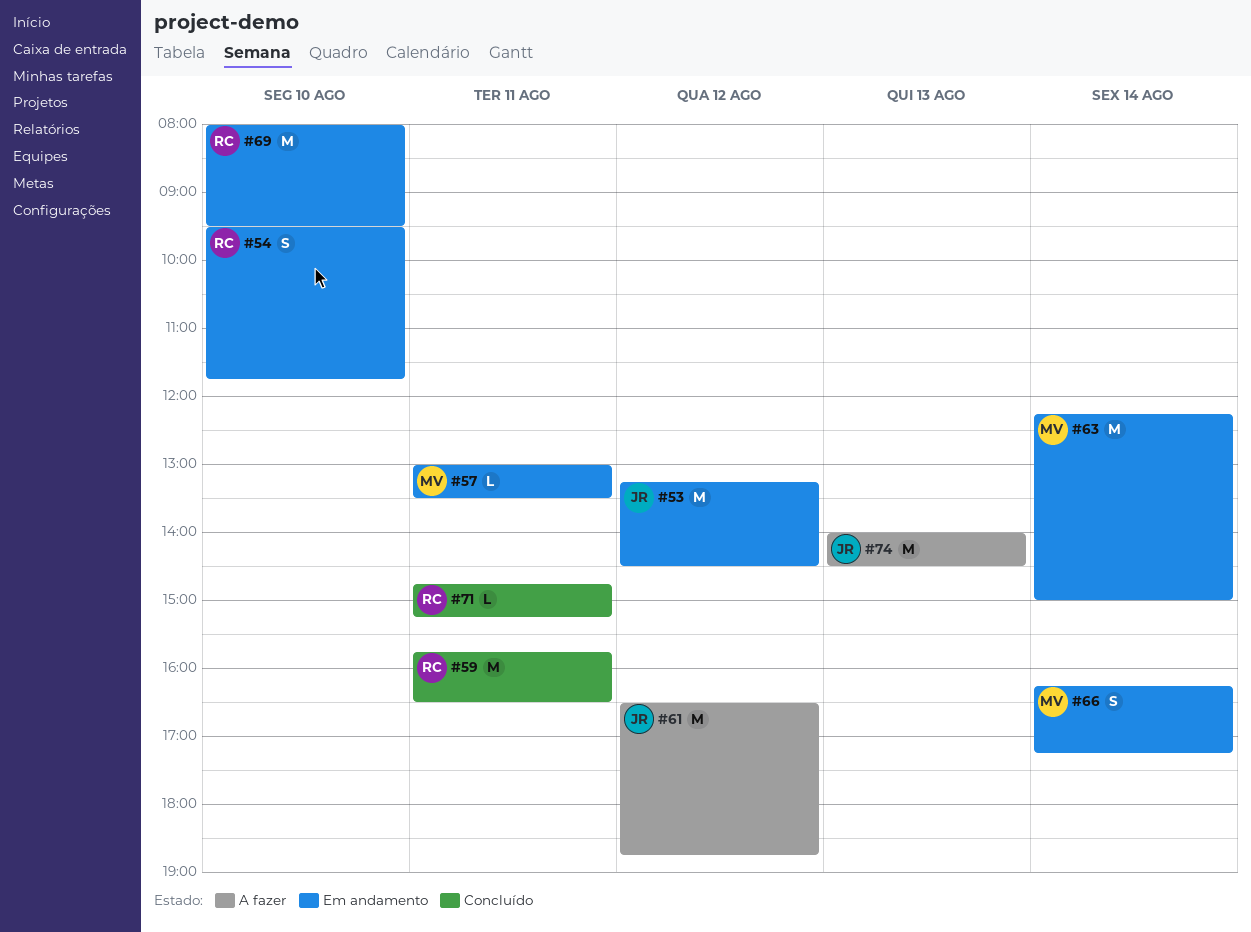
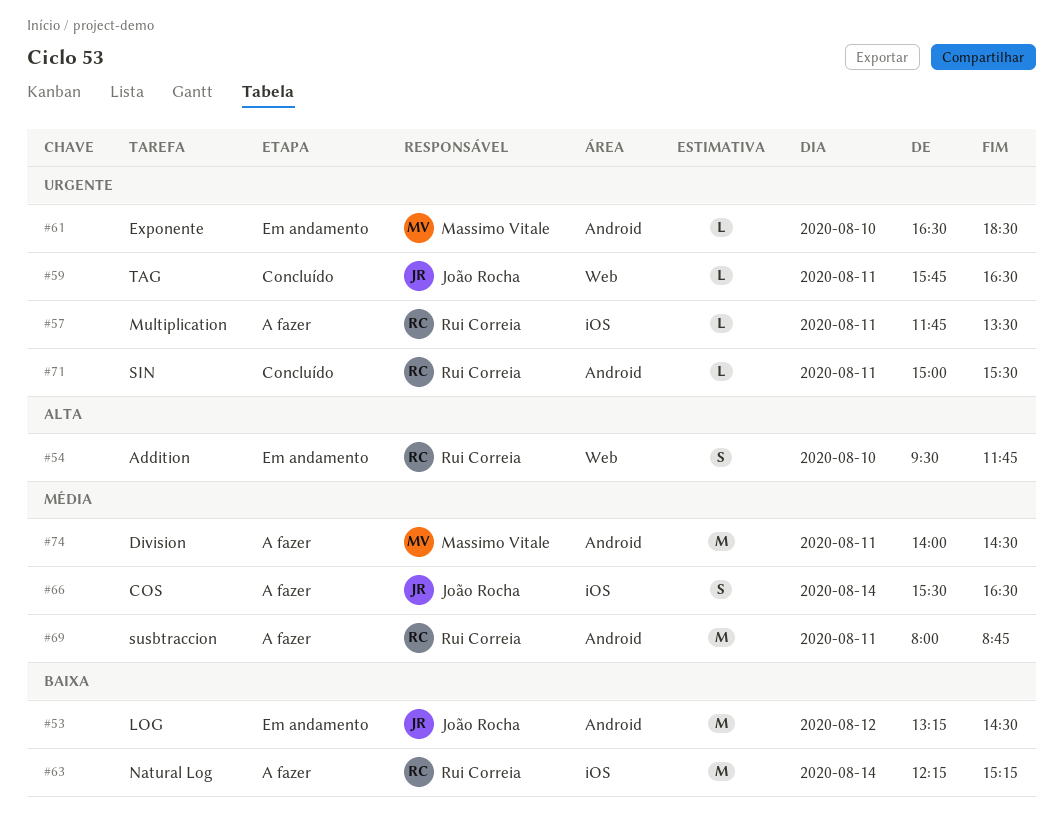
#57, status: Em andamento -> A fazer
#57, owner: Massimo Vitale -> Rui Correia
#57, begins: 13:00 -> 11:45
#59, owner: Rui Correia -> João Rocha
#59, estimate: M -> L
#61, status: A fazer -> Em andamento
#61, owner: João Rocha -> Massimo Vitale
#61, estimate: M -> L
#61, day: Aug 12 -> Aug 10
#61, ends: 18:45 -> 18:30
#63, status: Em andamento -> A fazer
#63, owner: Massimo Vitale -> Rui Correia
#63, ends: 15:00 -> 15:15
#66, status: Em andamento -> A fazer
#66, owner: Massimo Vitale -> João Rocha
#66, begins: 16:15 -> 15:30
#66, ends: 17:15 -> 16:30
#69, status: Em andamento -> A fazer
#69, day: Aug 10 -> Aug 11
#69, ends: 09:30 -> 08:45
#71, begins: 14:45 -> 15:00
#71, ends: 15:15 -> 15:30
#74, owner: João Rocha -> Massimo Vitale
#74, day: Aug 13 -> Aug 11

